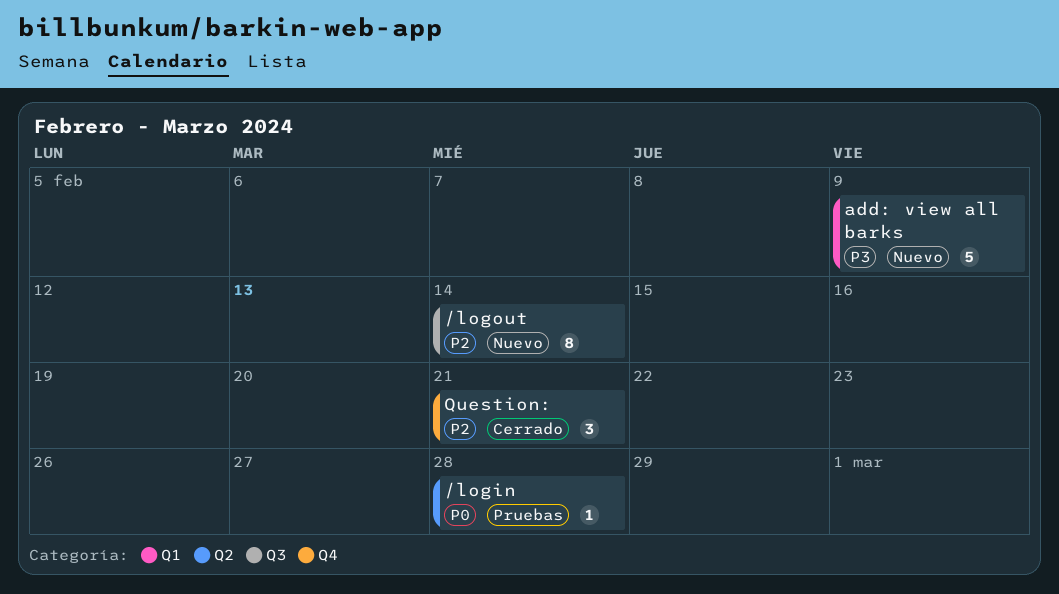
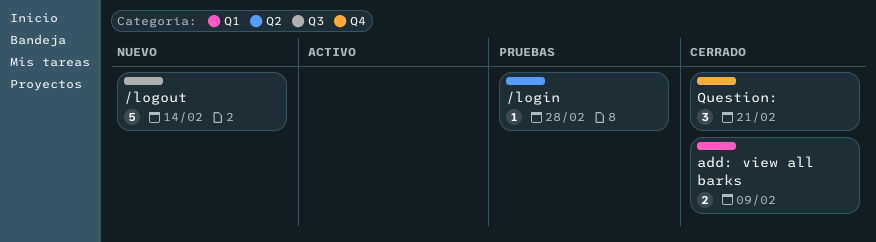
/logout, estimate: 8 -> 5
add: view all barks, status: Nuevo -> Cerrado
add: view all barks, estimate: 5 -> 2

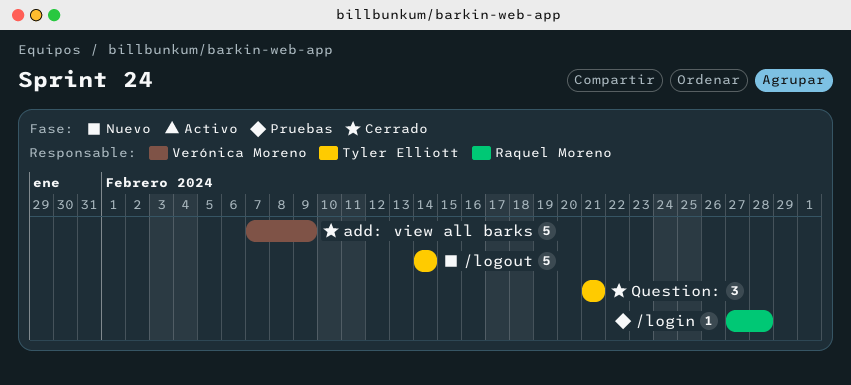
add: view all barks, estimate: 2 -> 5

